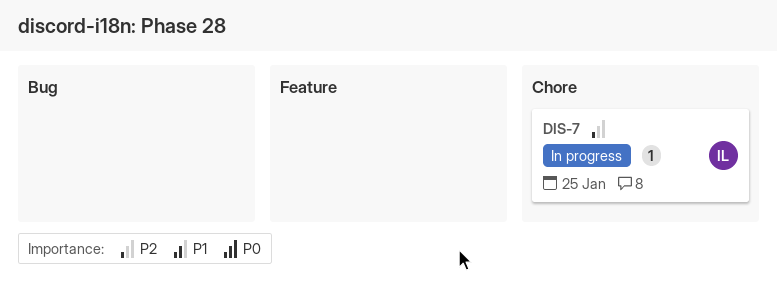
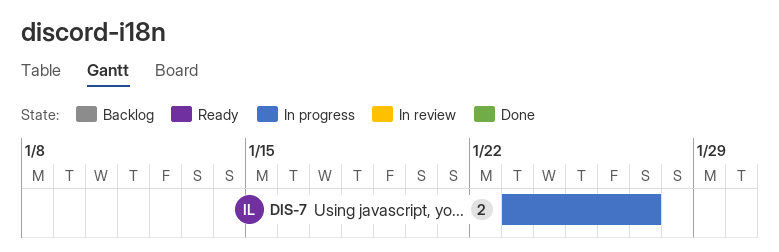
DIS-7, estimate: 1 -> 2
DIS-7, due: Jan 25 -> Jan 27

